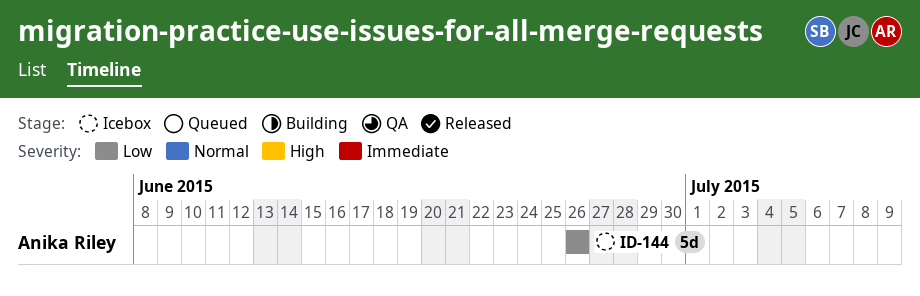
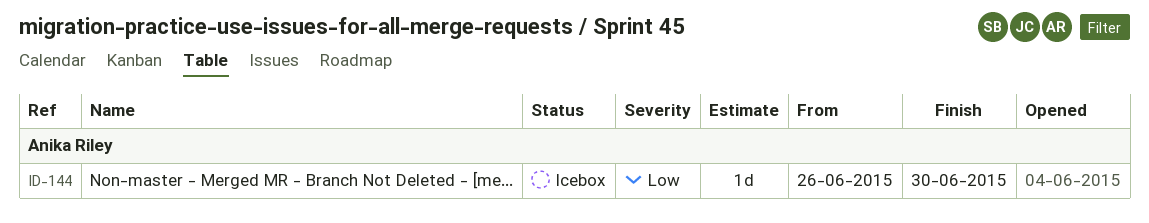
ID-144, estimate: 5d -> 1d
ID-144, due: Jun 26 -> Jun 30

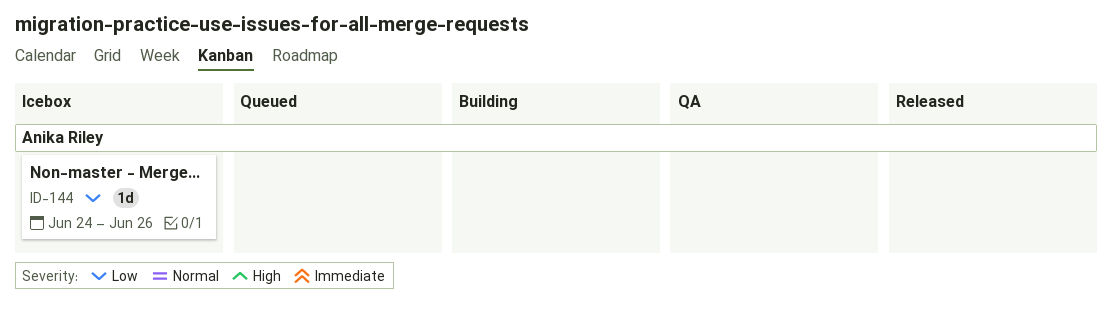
ID-144, start: Jun 26 -> Jun 24
ID-144, due: Jun 30 -> Jun 26

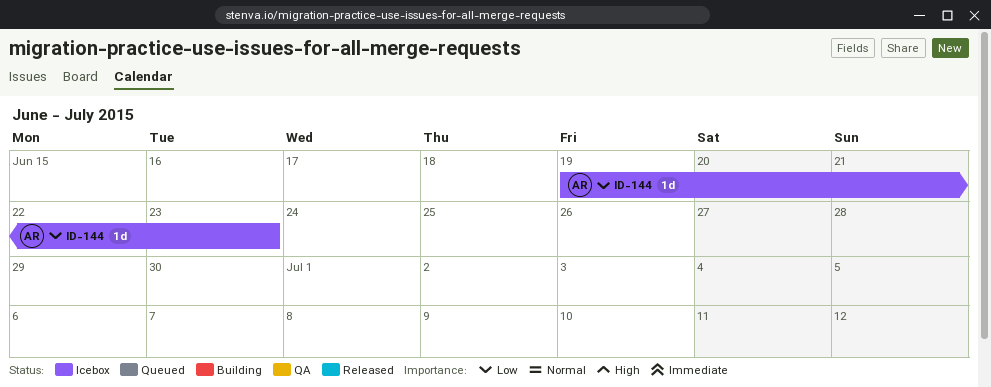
ID-144, start: Jun 24 -> Jun 19
ID-144, due: Jun 26 -> Jun 23

